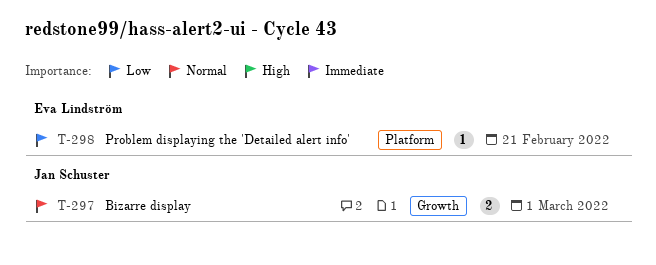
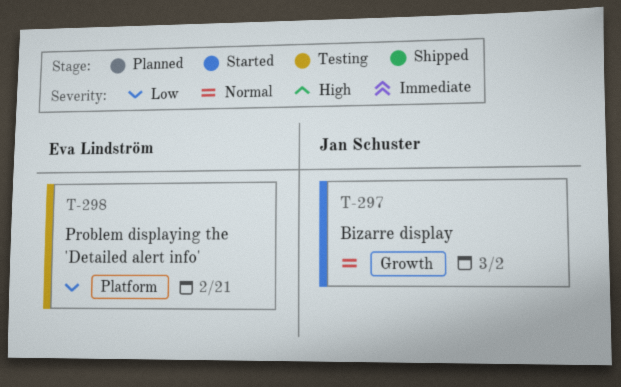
T-297, due: Mar 1 -> Mar 2

